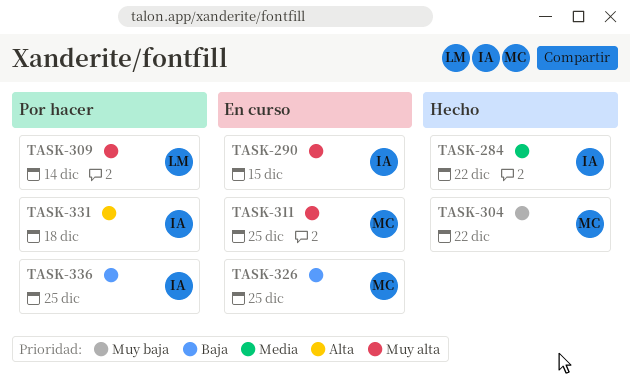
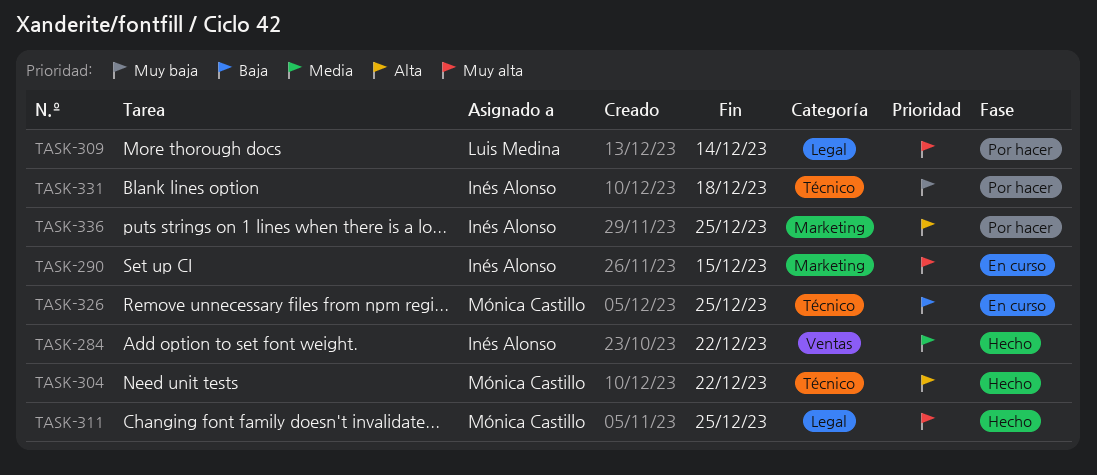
TASK-304, priority: Muy baja -> Alta
TASK-311, status: En curso -> Hecho
TASK-331, priority: Alta -> Muy baja
TASK-336, priority: Baja -> Alta

